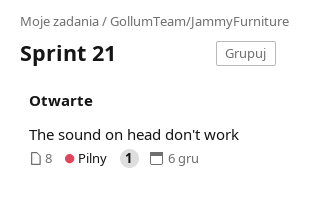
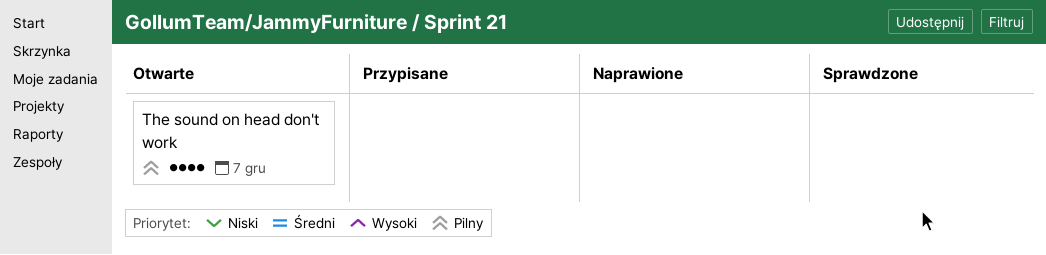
The sound on head don't work, estimate: 1 -> 4
The sound on head don't work, due: Dec 6 -> Dec 7

